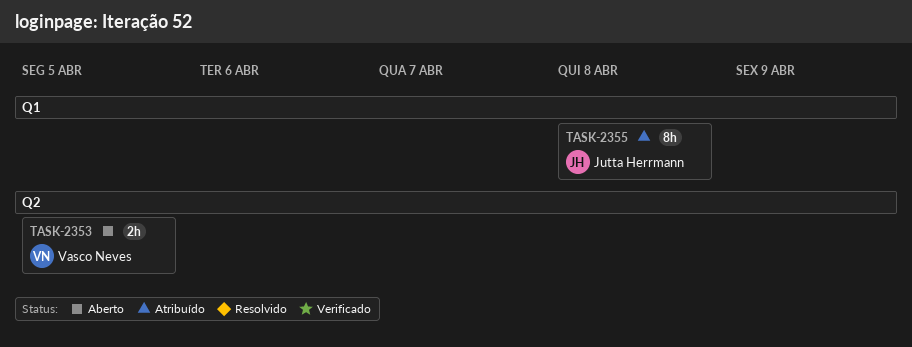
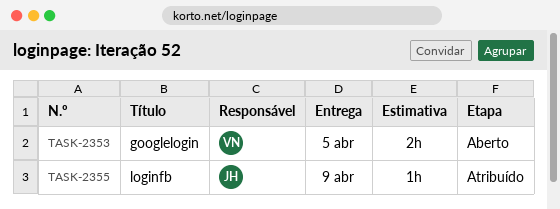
TASK-2355, estimate: 8h -> 1h
TASK-2355, due: Apr 8 -> Apr 9

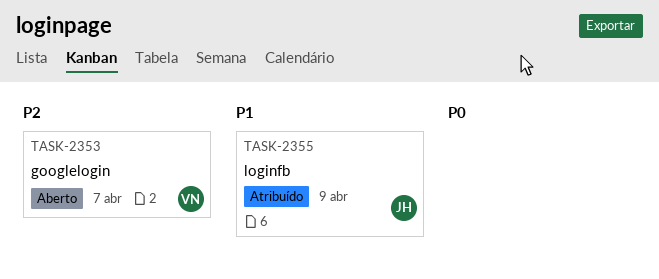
TASK-2353, due: Apr 5 -> Apr 7

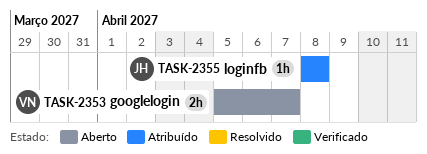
TASK-2355, due: Apr 9 -> Apr 8

